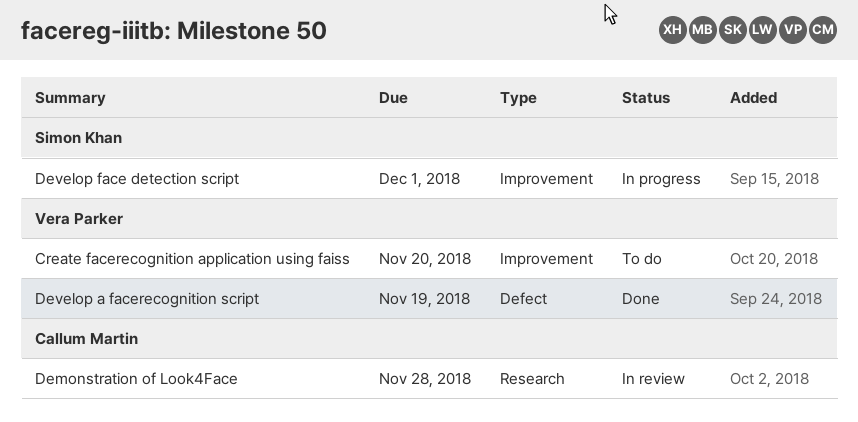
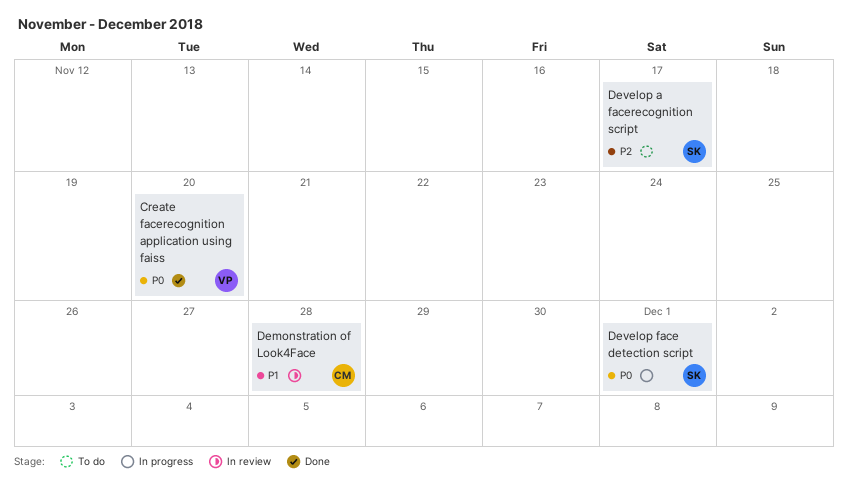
Create facerecognition application using faiss, status: To do -> Done
Develop a facerecognition script, status: Done -> To do
Develop a facerecognition script, owner: Vera Parker -> Simon Khan
Develop a facerecognition script, due: Nov 19 -> Nov 17

